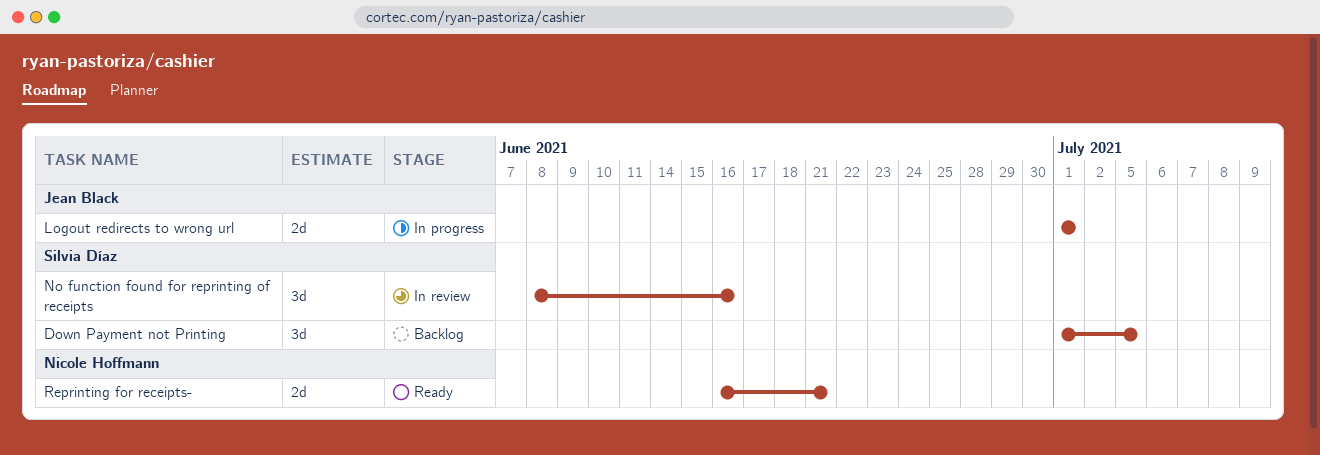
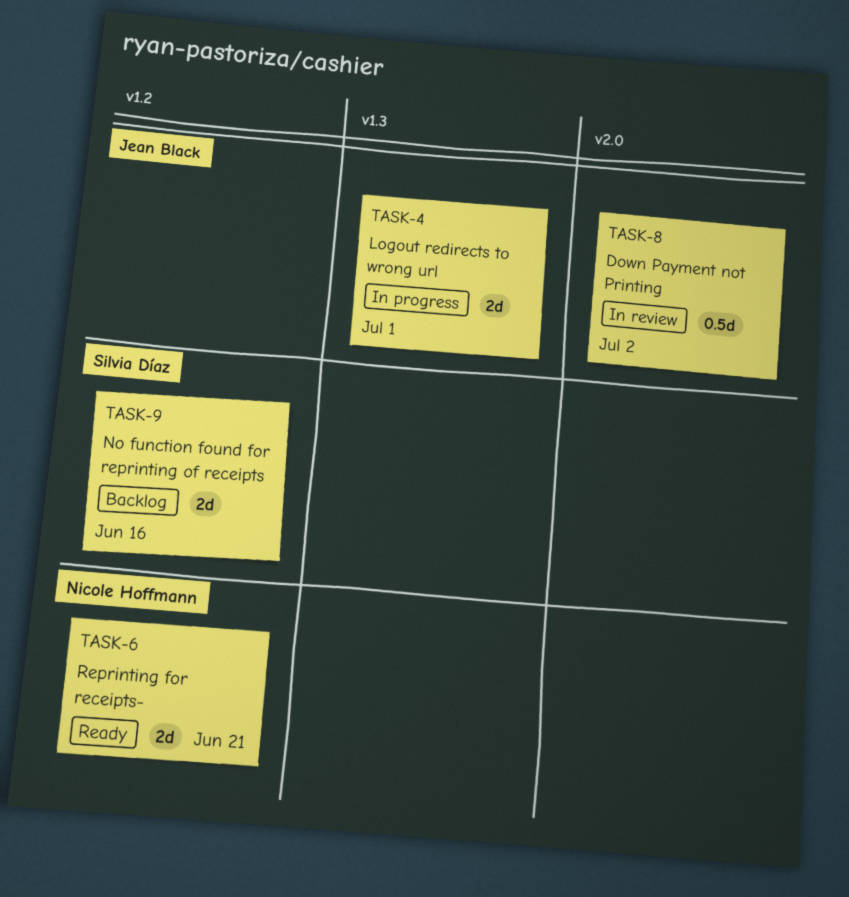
Down Payment not Printing, status: Backlog -> In review
Down Payment not Printing, owner: Silvia Díaz -> Jean Black
Down Payment not Printing, estimate: 3d -> 0.5d
Down Payment not Printing, due: Jul 5 -> Jul 2
No function found for reprinting of receipts, status: In review -> Backlog
No function found for reprinting of receipts, estimate: 3d -> 2d

